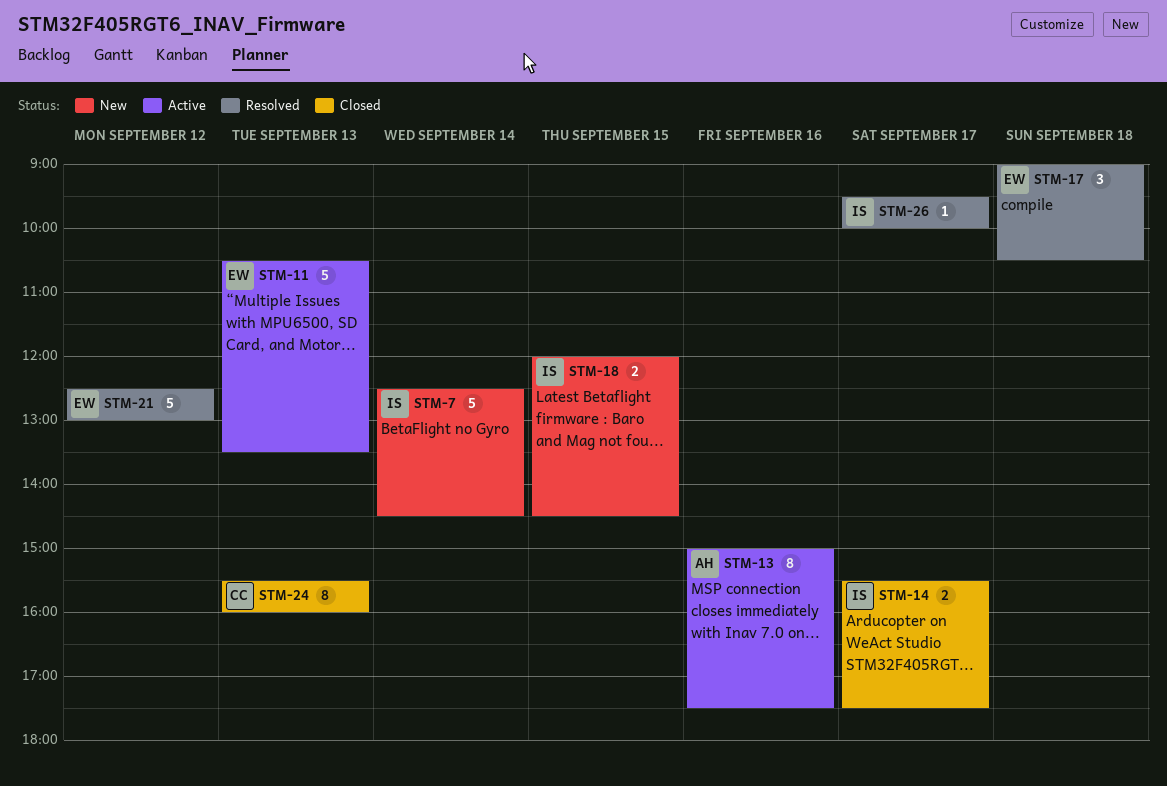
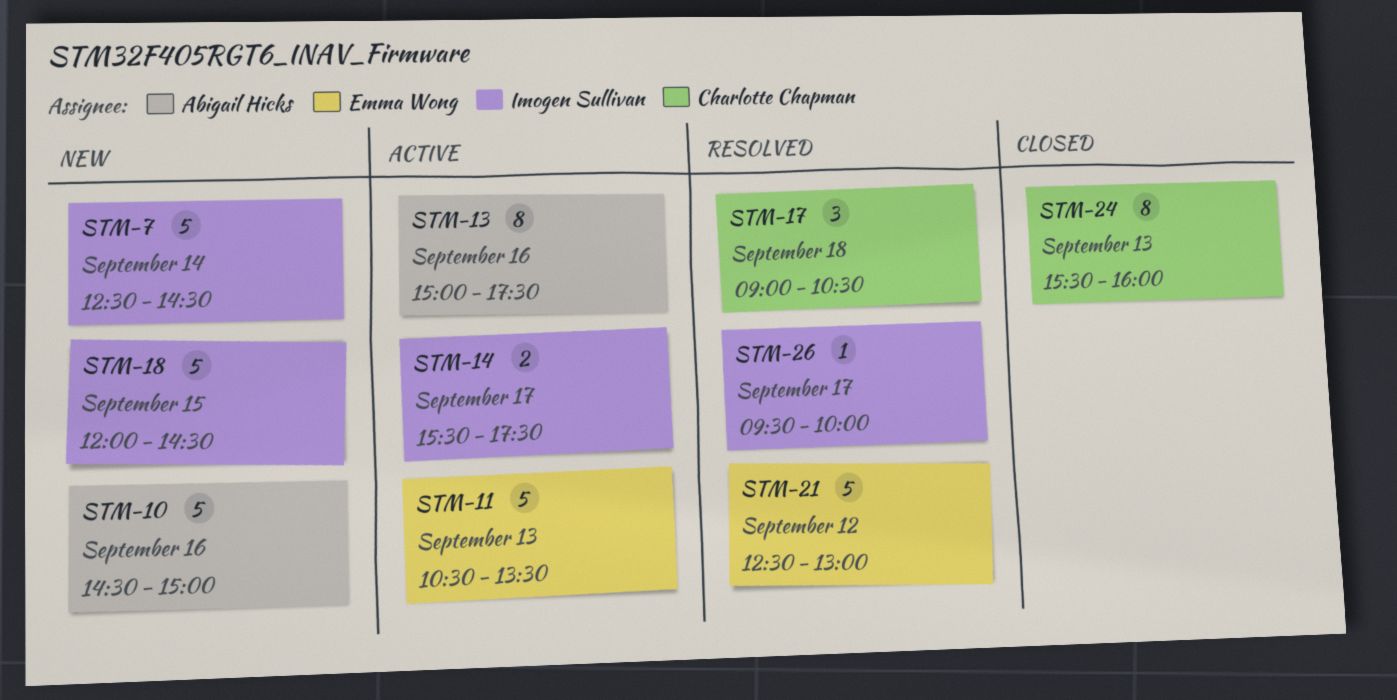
STM-10: none -> present
STM-14, status: Closed -> Active
STM-17, owner: Emma Wong -> Charlotte Chapman
STM-18, estimate: 2 -> 5

